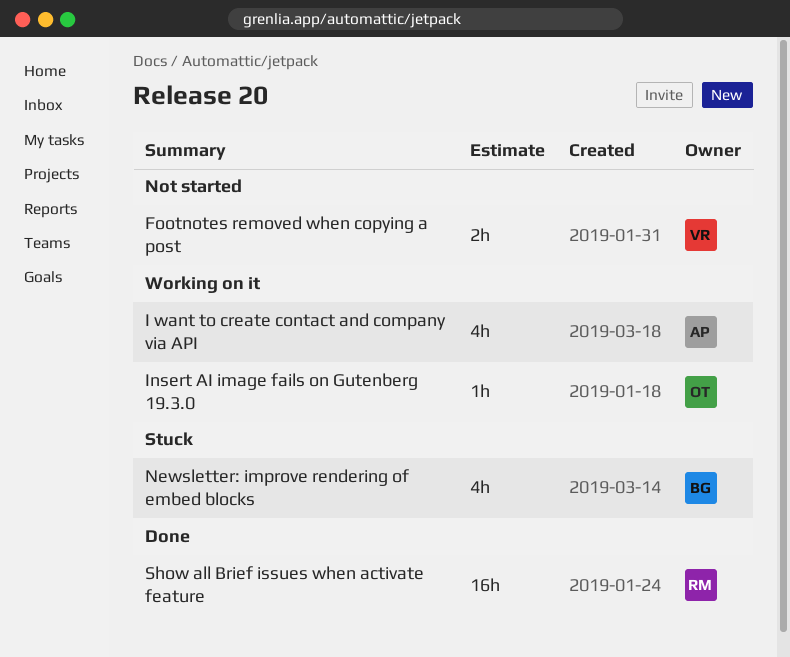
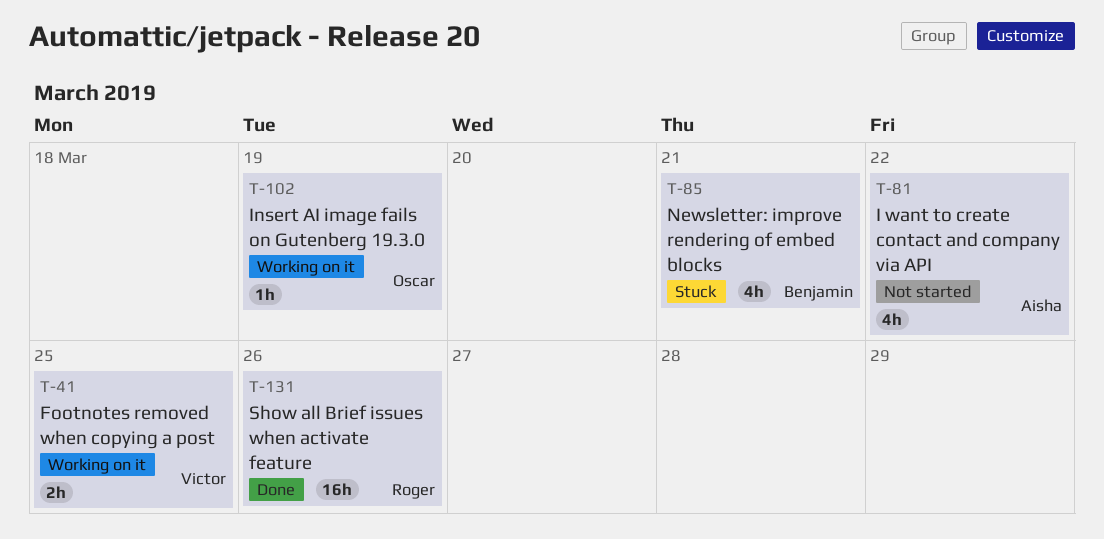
Footnotes removed when copying a post, status: Not started -> Working on it
I want to create contact and company via API, status: Working on it -> Not started

